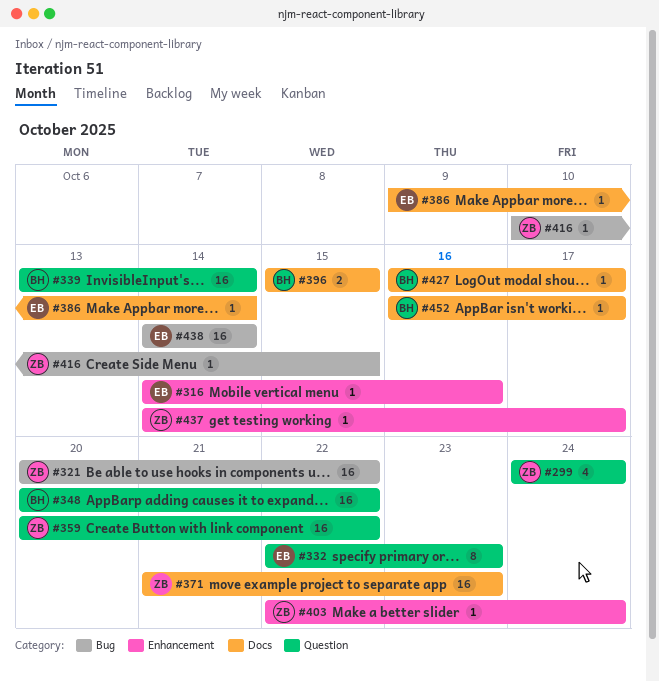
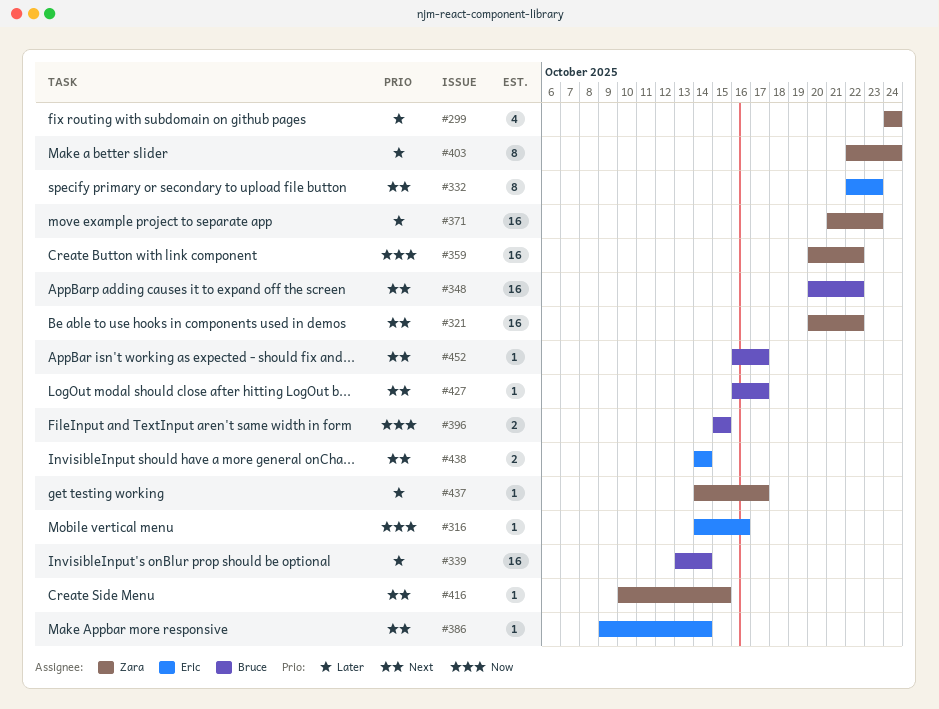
#403, estimate: 1 -> 8
#438, estimate: 16 -> 2

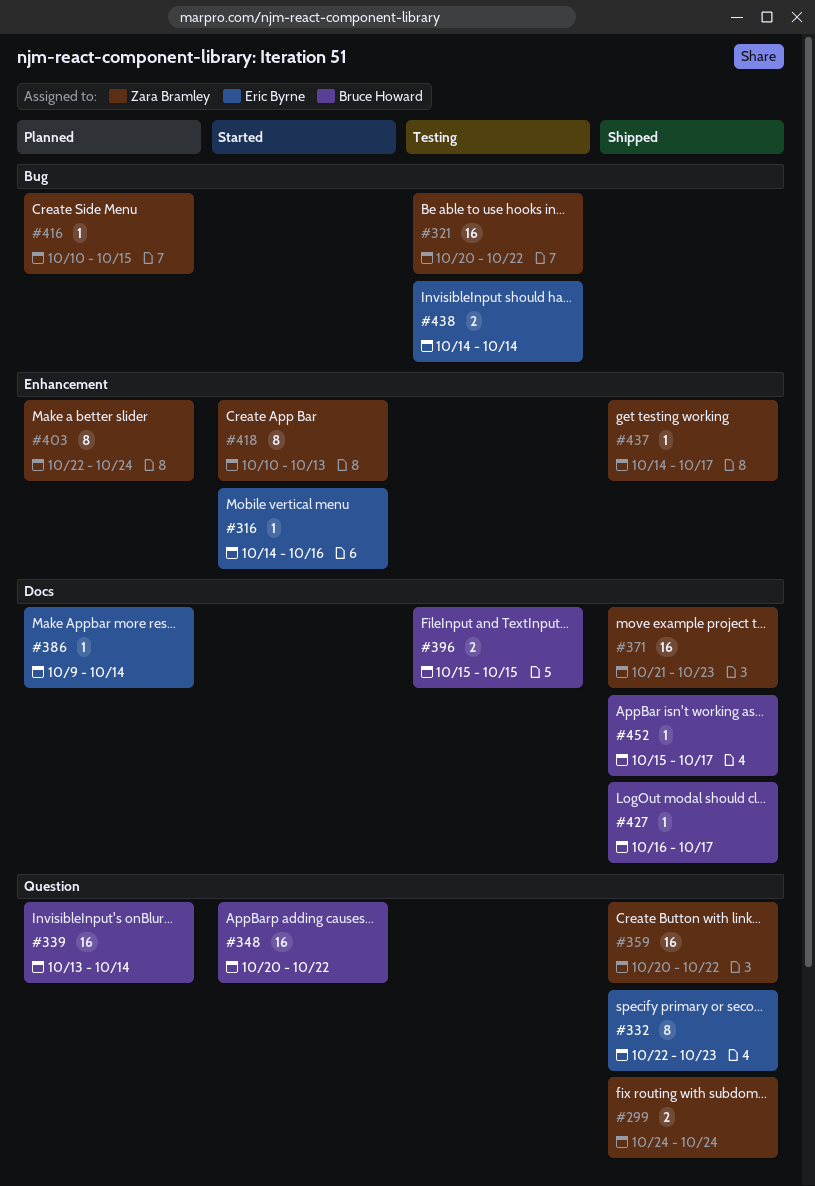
#299, estimate: 4 -> 2
#418: none -> present
#452, start: Oct 16 -> Oct 15

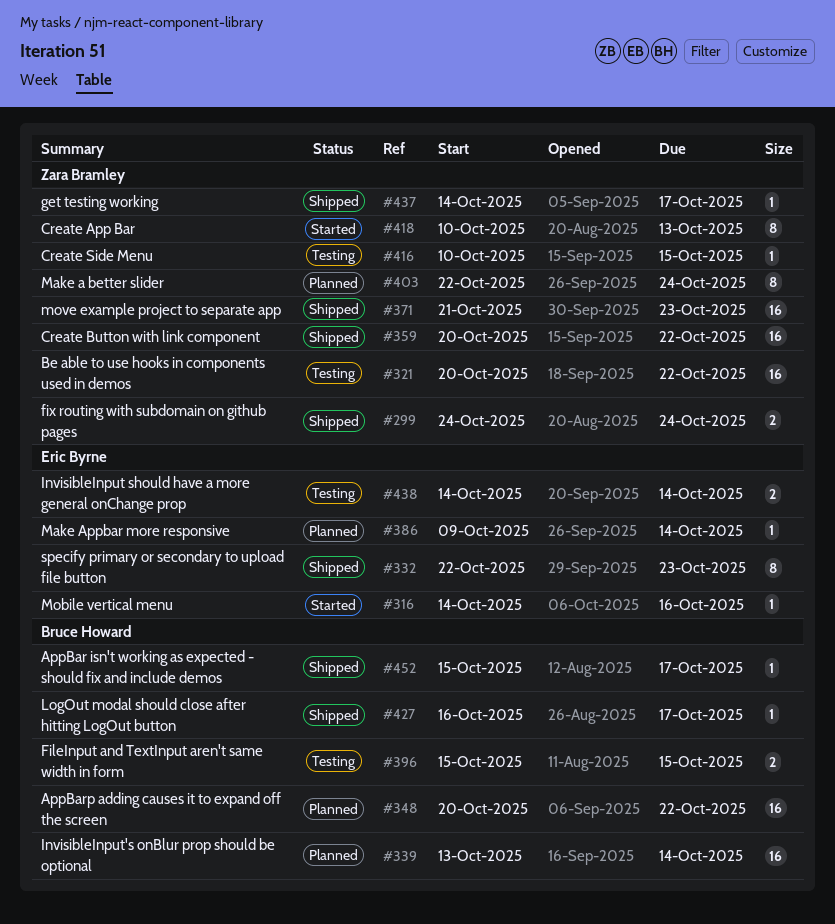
#348, status: Started -> Planned
#416, status: Planned -> Testing

